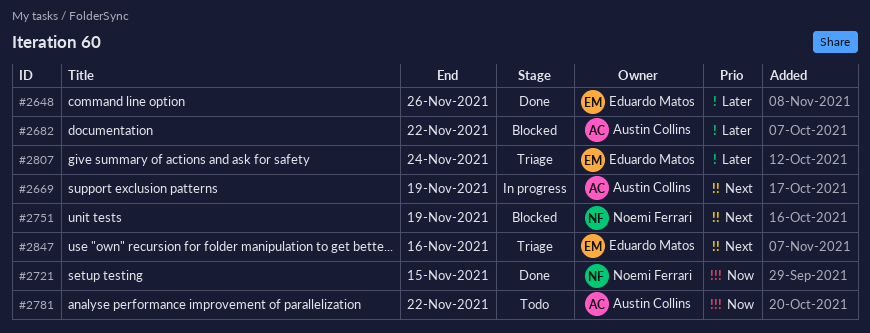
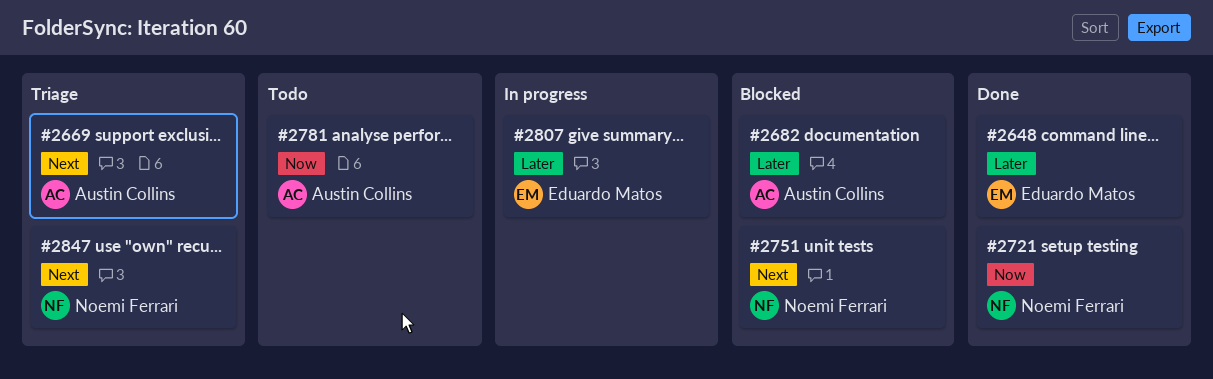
#2669, status: In progress -> Triage
#2807, status: Triage -> In progress
#2847, owner: Eduardo Matos -> Noemi Ferrari

